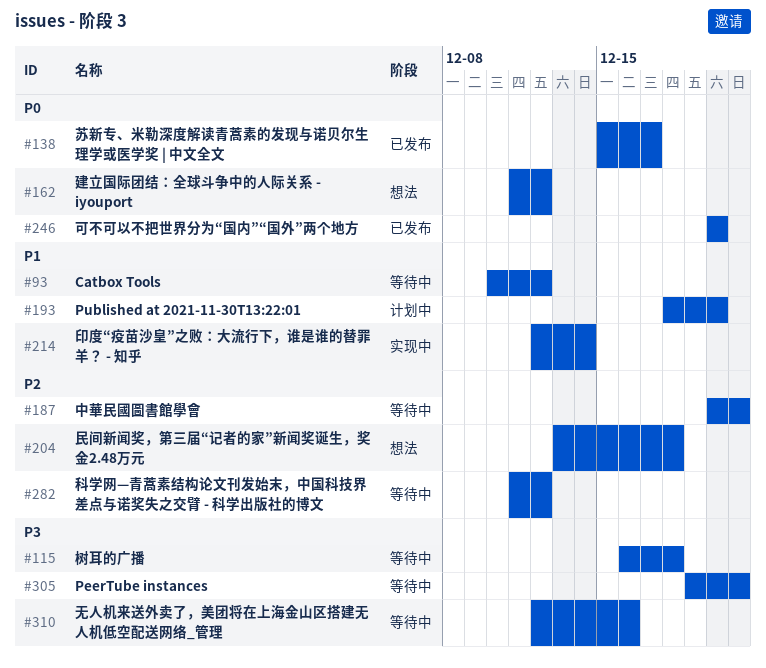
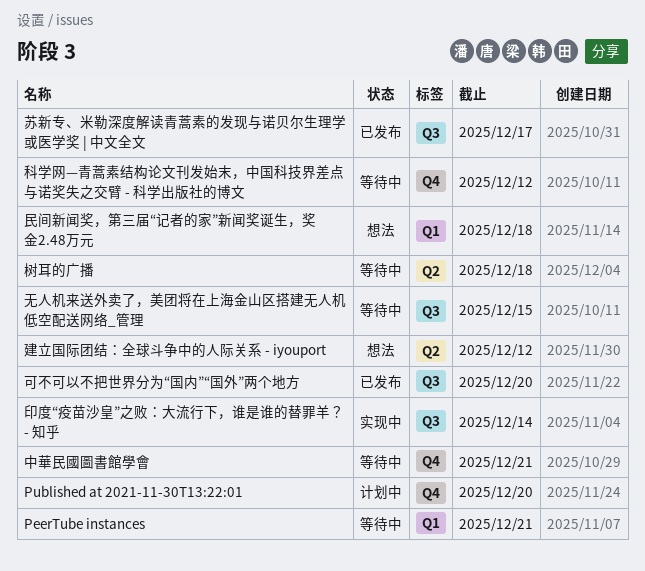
Catbox Tools: present -> none
无人机来送外卖了，美团将在上海金山区搭建无人机低空配送网络_管理, due: Dec 16 -> Dec 15

